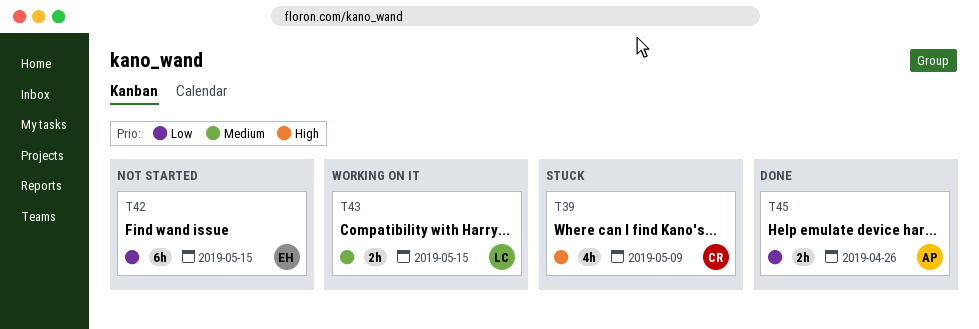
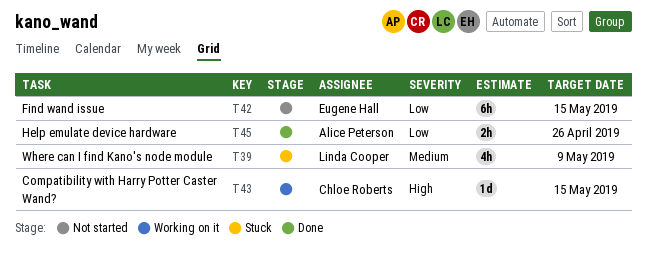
T39, owner: Chloe Roberts -> Linda Cooper
T39, priority: High -> Medium
T43, owner: Linda Cooper -> Chloe Roberts
T43, priority: Medium -> High
T43, estimate: 2h -> 1d

